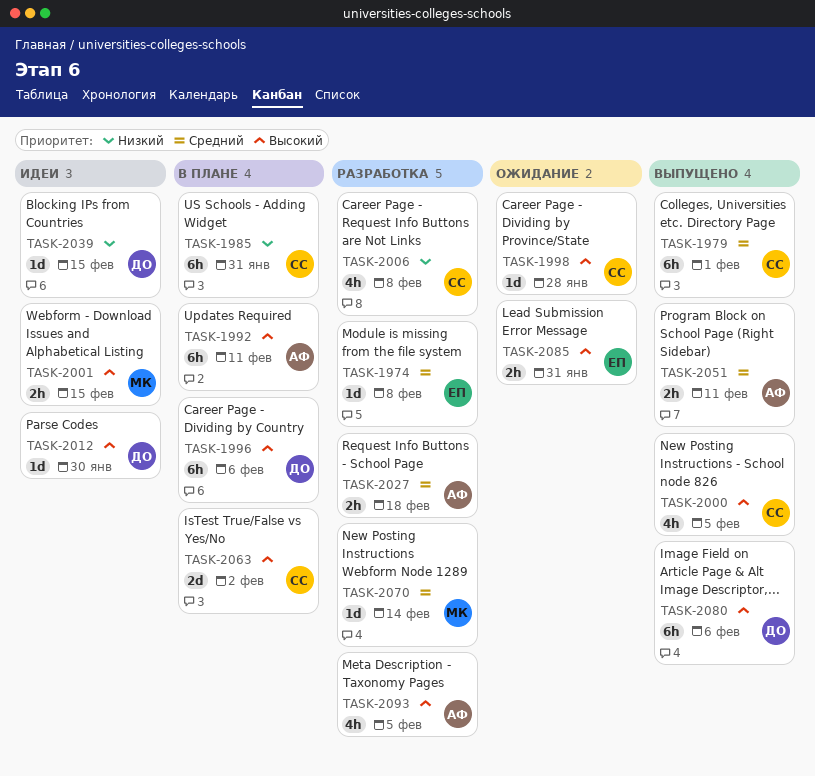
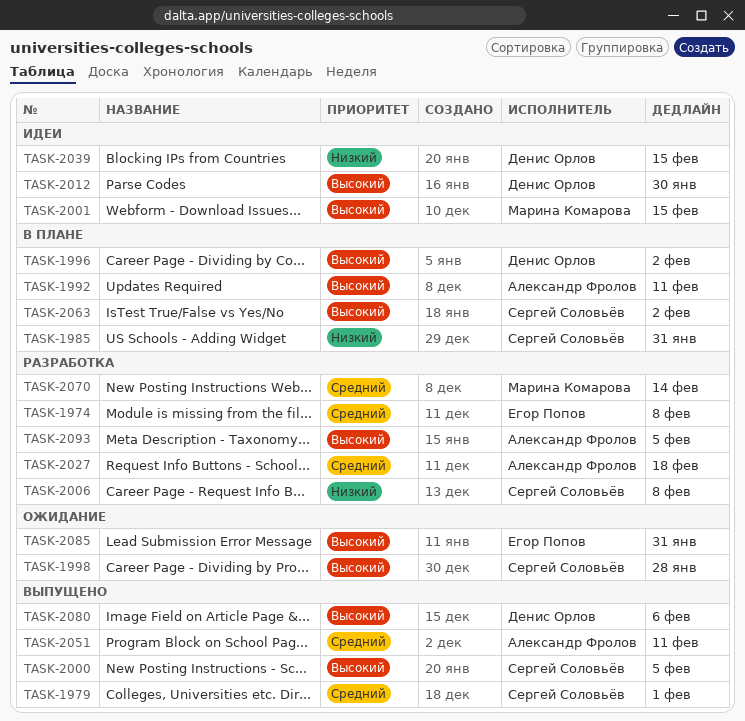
TASK-1996, due: Feb 6 -> Feb 2

